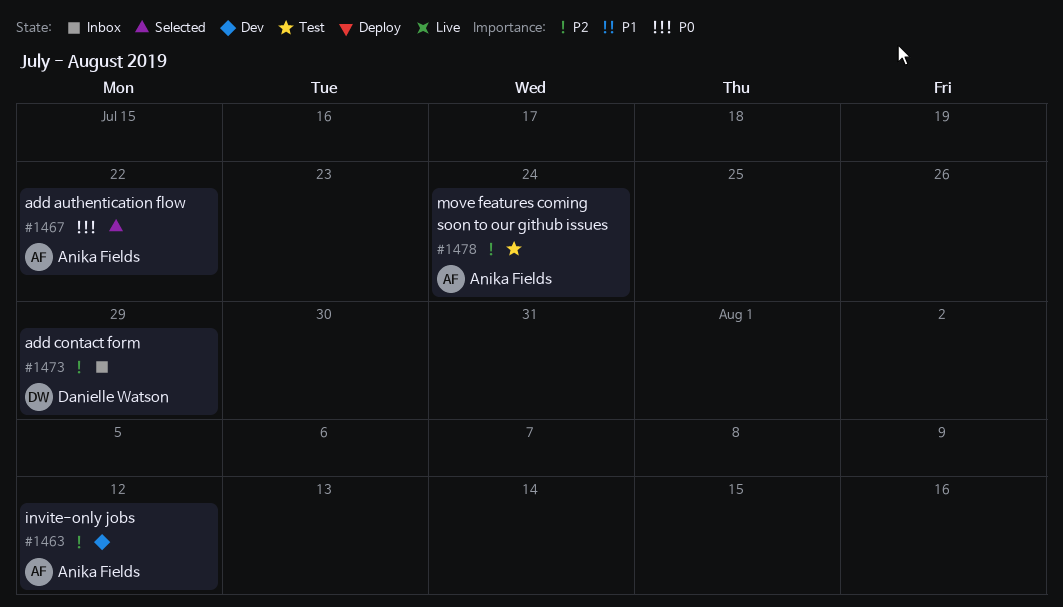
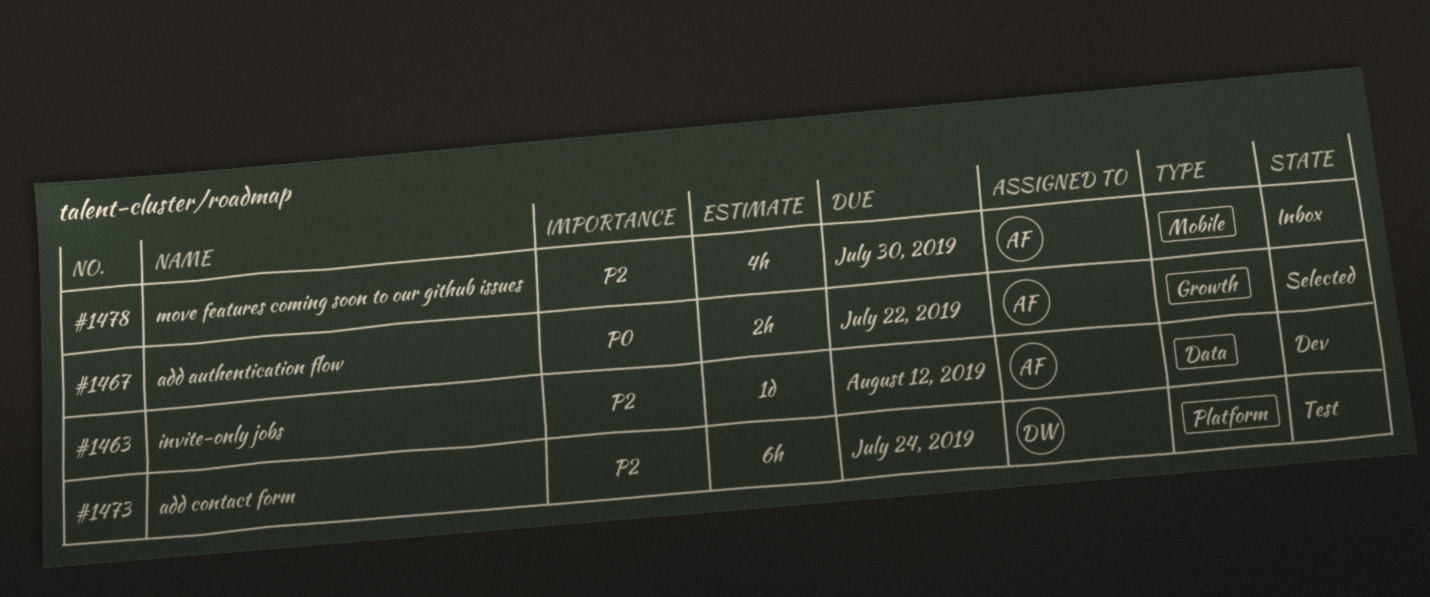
#1473, status: Inbox -> Test
#1473, due: Jul 29 -> Jul 24
#1478, status: Test -> Inbox
#1478, due: Jul 24 -> Jul 30

